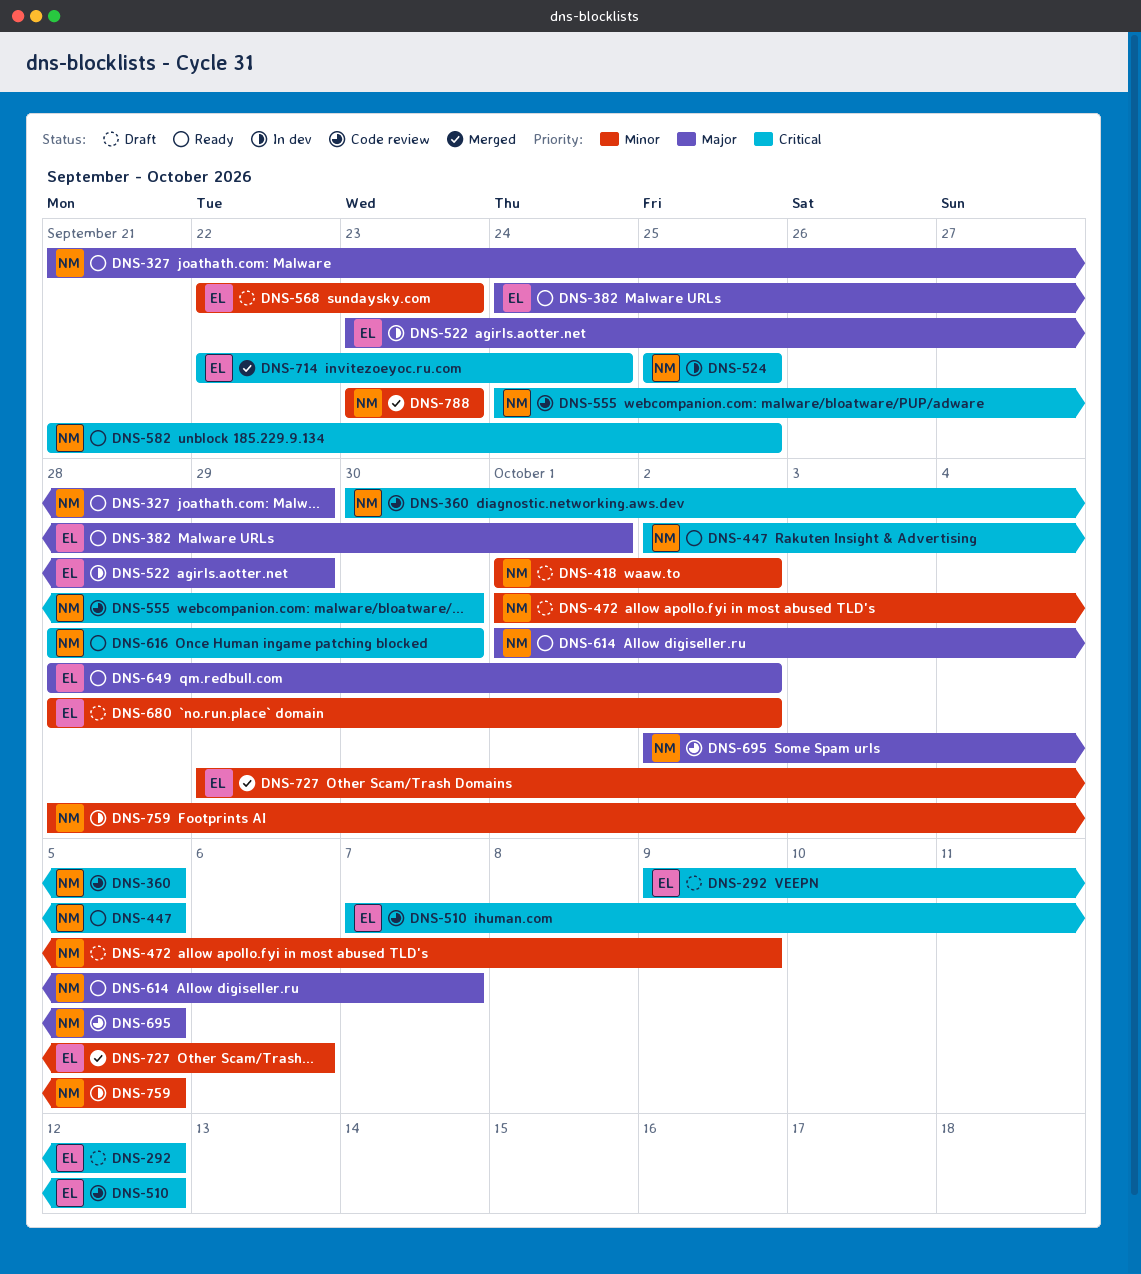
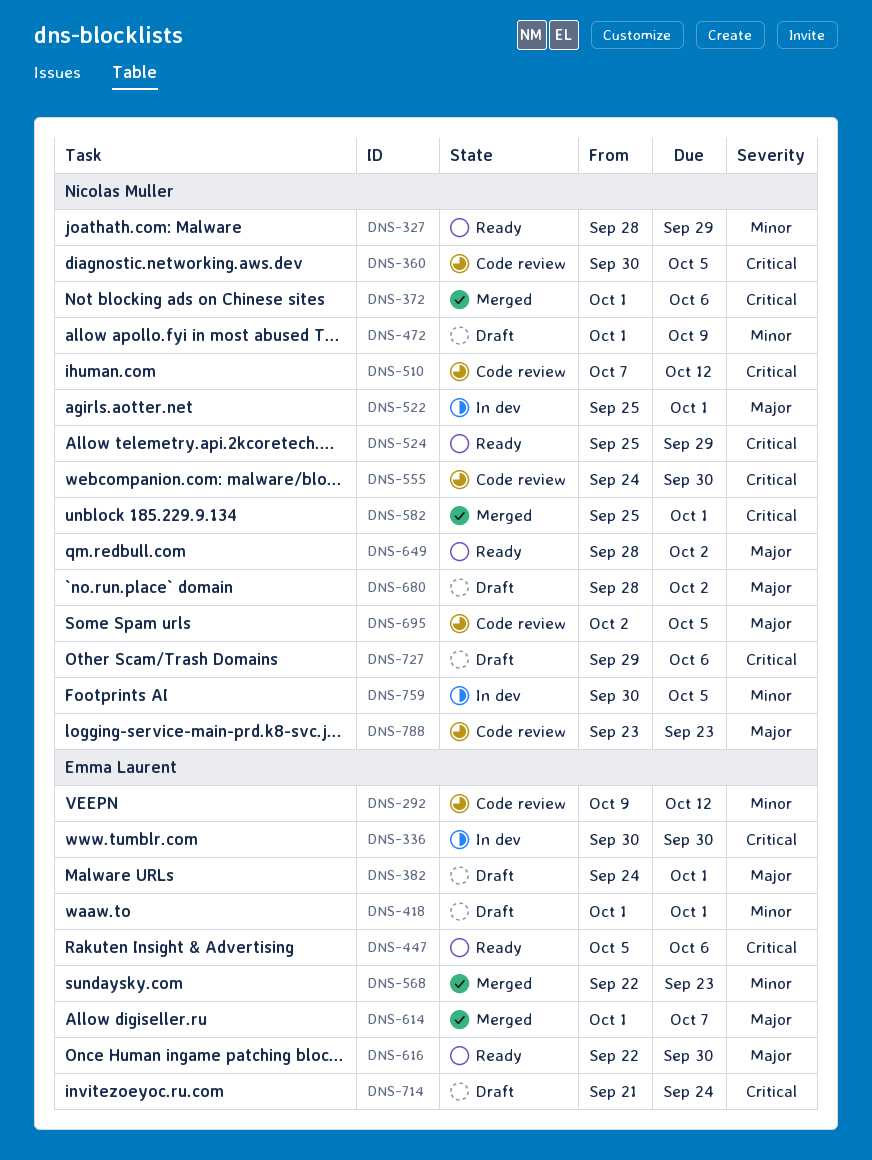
DNS-292, status: Draft -> Code review
DNS-292, priority: Critical -> Minor
DNS-327, priority: Major -> Minor
DNS-327, start: Sep 21 -> Sep 28
DNS-336: none -> present
DNS-372: none -> present
DNS-382, status: Ready -> Draft
DNS-418, owner: Nicolas Muller -> Emma Laurent
DNS-418, due: Oct 2 -> Oct 1
DNS-447, owner: Nicolas Muller -> Emma Laurent
DNS-447, start: Oct 2 -> Oct 5
DNS-447, due: Oct 5 -> Oct 6
DNS-510, owner: Emma Laurent -> Nicolas Muller
DNS-522, owner: Emma Laurent -> Nicolas Muller
DNS-522, start: Sep 23 -> Sep 25
DNS-522, due: Sep 29 -> Oct 1
DNS-524, status: In dev -> Ready
DNS-524, due: Sep 25 -> Sep 29
DNS-568, status: Draft -> Merged
DNS-582, status: Ready -> Merged
DNS-582, start: Sep 21 -> Sep 25
DNS-582, due: Sep 25 -> Oct 1
DNS-614, status: Ready -> Merged
DNS-614, owner: Nicolas Muller -> Emma Laurent
DNS-616, owner: Nicolas Muller -> Emma Laurent
DNS-616, priority: Critical -> Major
DNS-616, start: Sep 28 -> Sep 22
DNS-649, owner: Emma Laurent -> Nicolas Muller
DNS-680, owner: Emma Laurent -> Nicolas Muller
DNS-680, priority: Minor -> Major
DNS-714, status: Merged -> Draft
DNS-714, start: Sep 22 -> Sep 21
DNS-727, status: Merged -> Draft
DNS-727, owner: Emma Laurent -> Nicolas Muller
DNS-727, priority: Minor -> Critical
DNS-759, start: Sep 28 -> Sep 30
DNS-788, status: Merged -> Code review
DNS-788, priority: Minor -> Major

